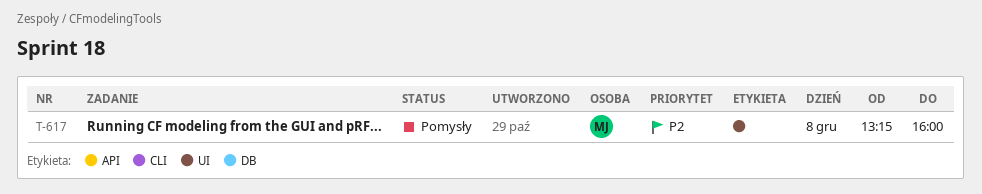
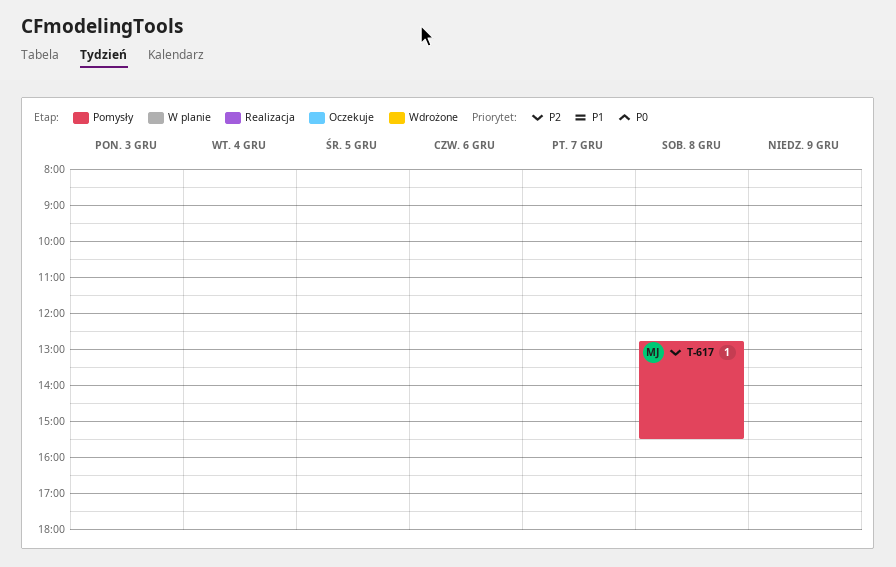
T-617, begins: 13:15 -> 12:45
T-617, ends: 16:00 -> 15:30

